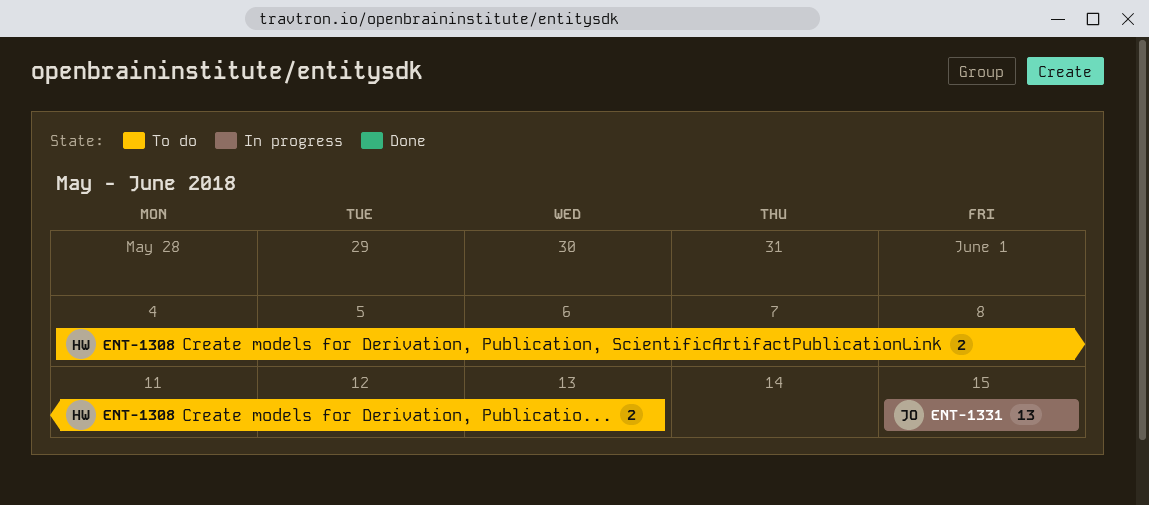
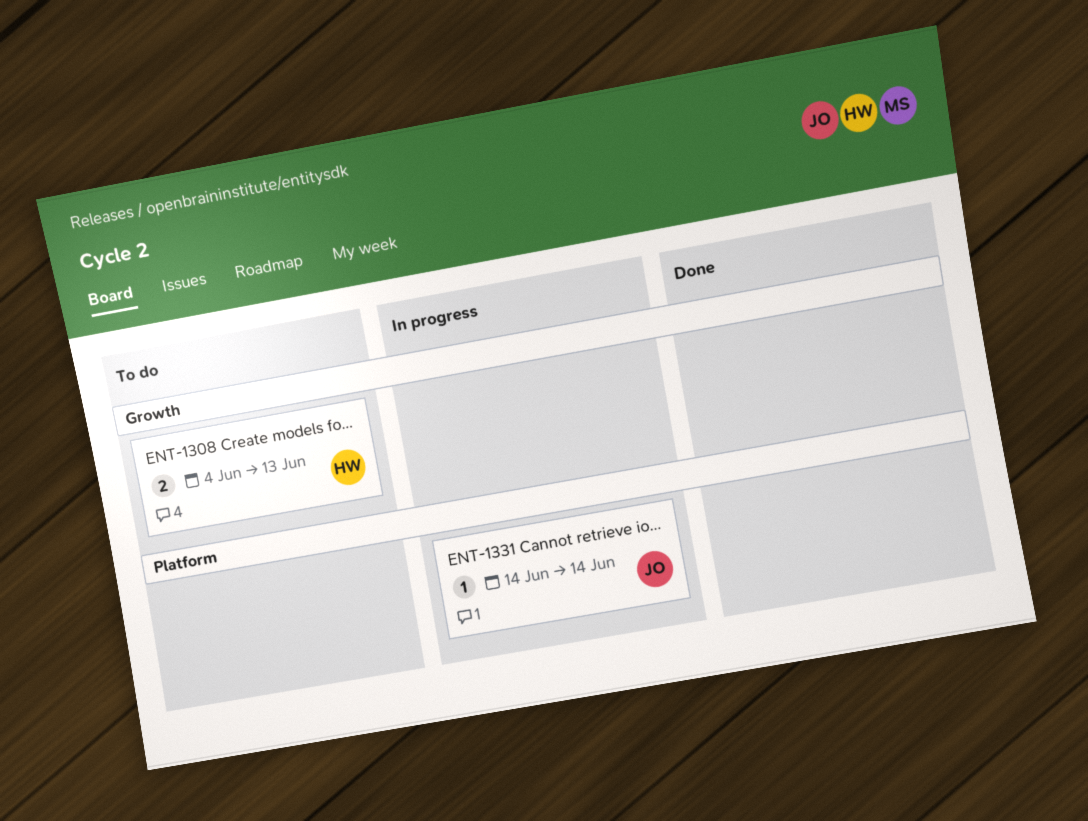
ENT-1331, estimate: 13 -> 1
ENT-1331, start: Jun 15 -> Jun 14
ENT-1331, due: Jun 15 -> Jun 14

